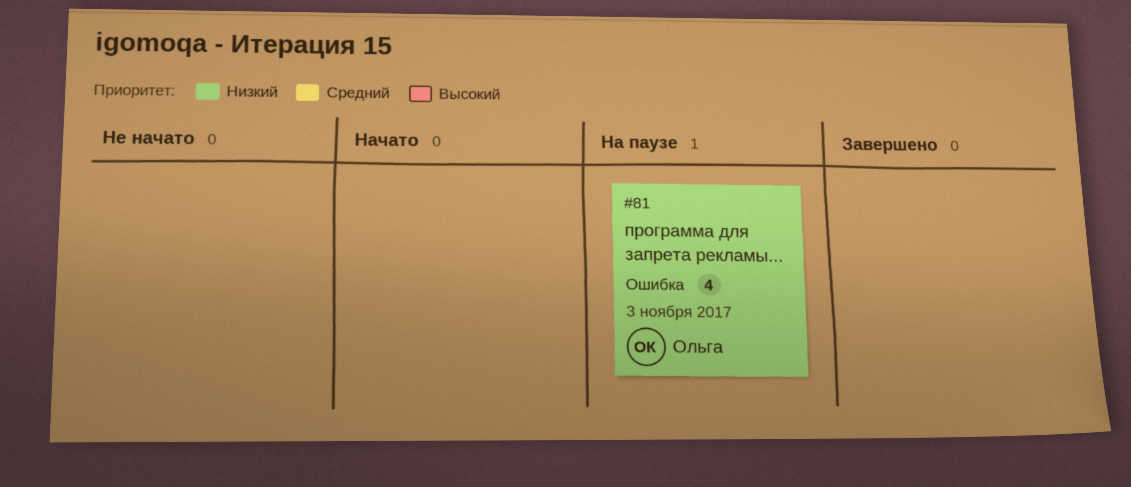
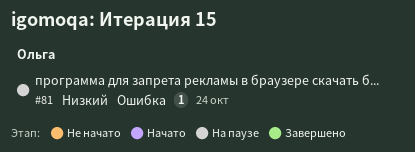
#81, estimate: 4 -> 1
#81, due: Nov 3 -> Oct 24

